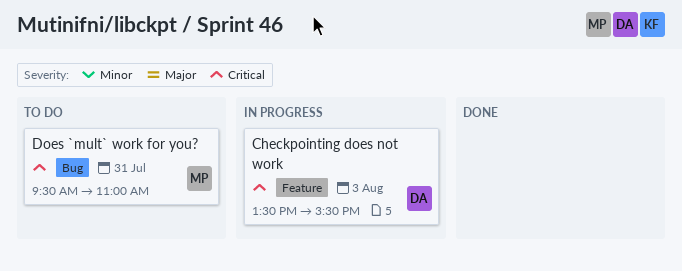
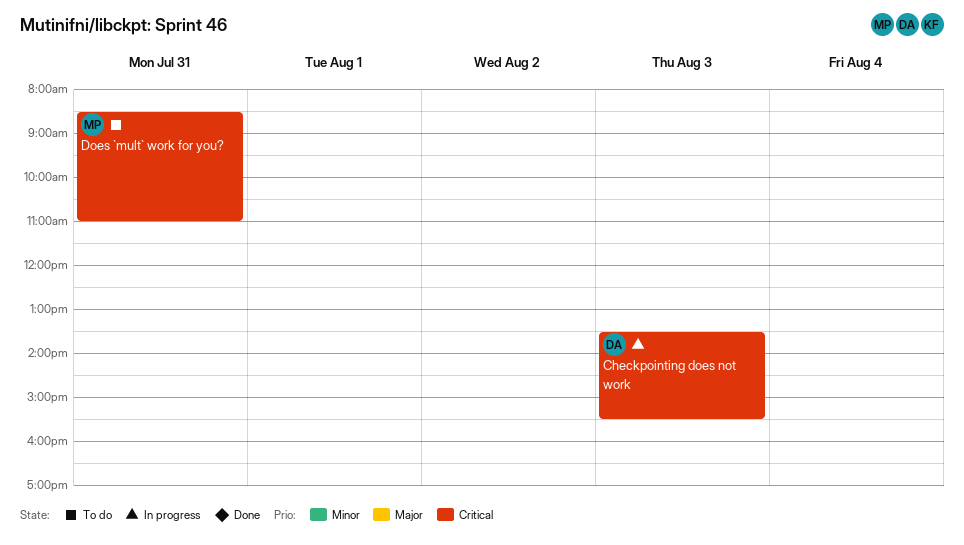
Does `mult` work for you?, begins: 09:30 -> 08:30

